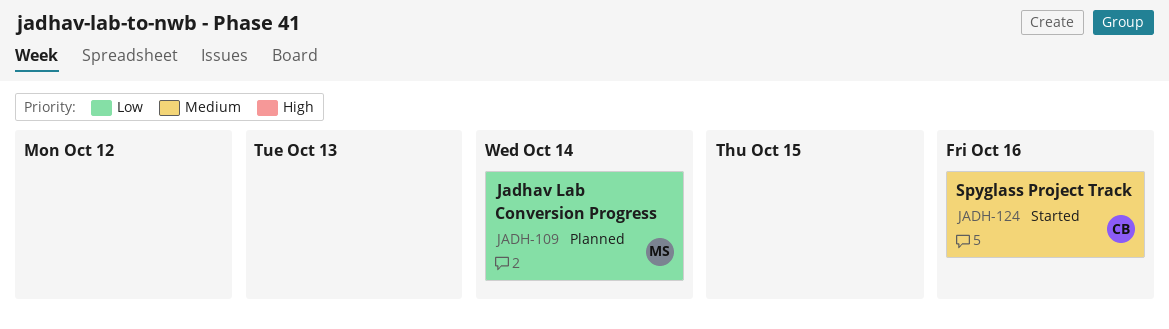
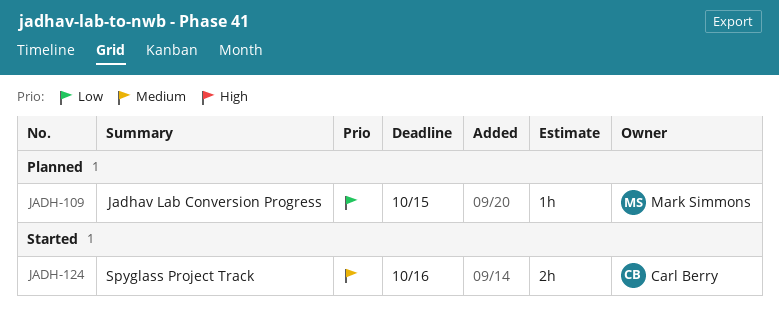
JADH-109, due: Oct 14 -> Oct 15

